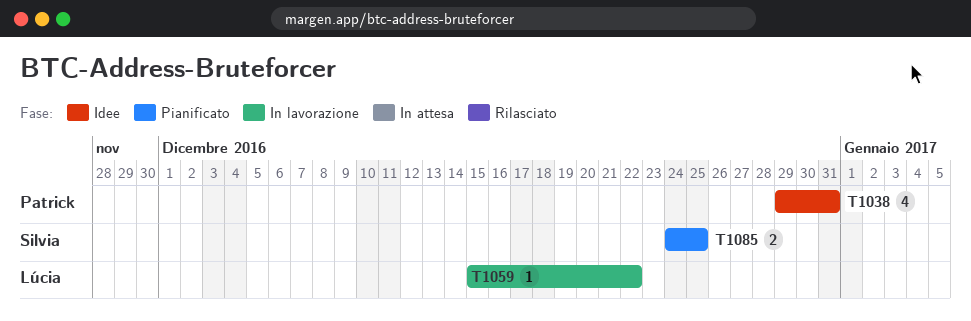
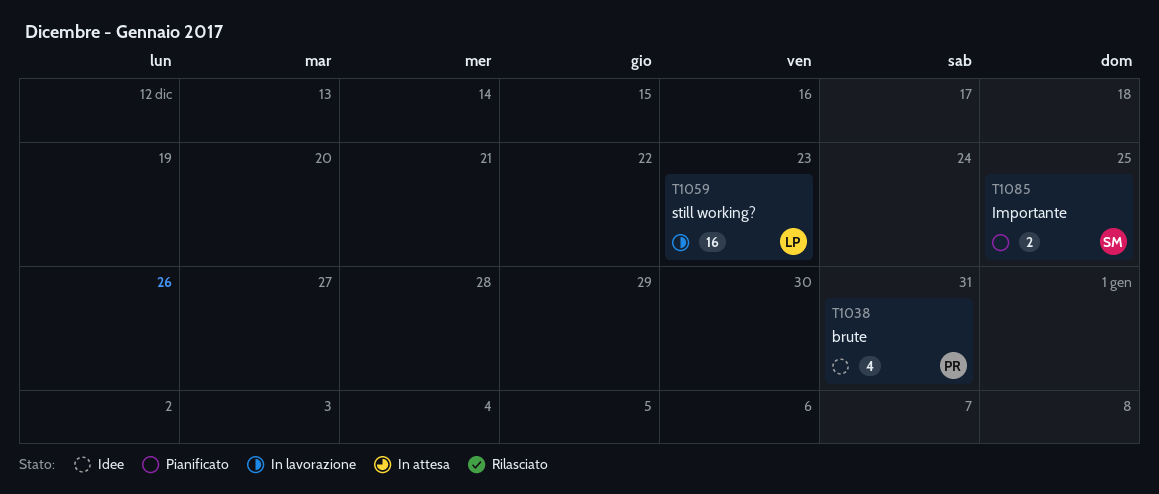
T1059, estimate: 1 -> 16
T1059, due: Dec 22 -> Dec 23

